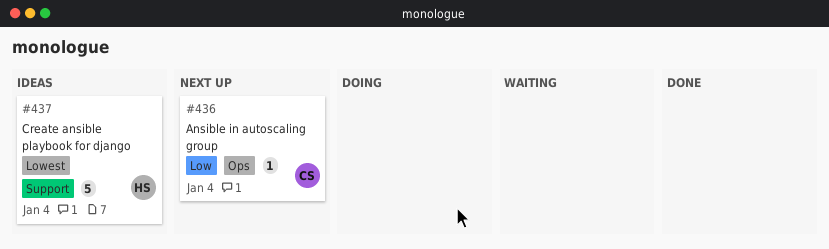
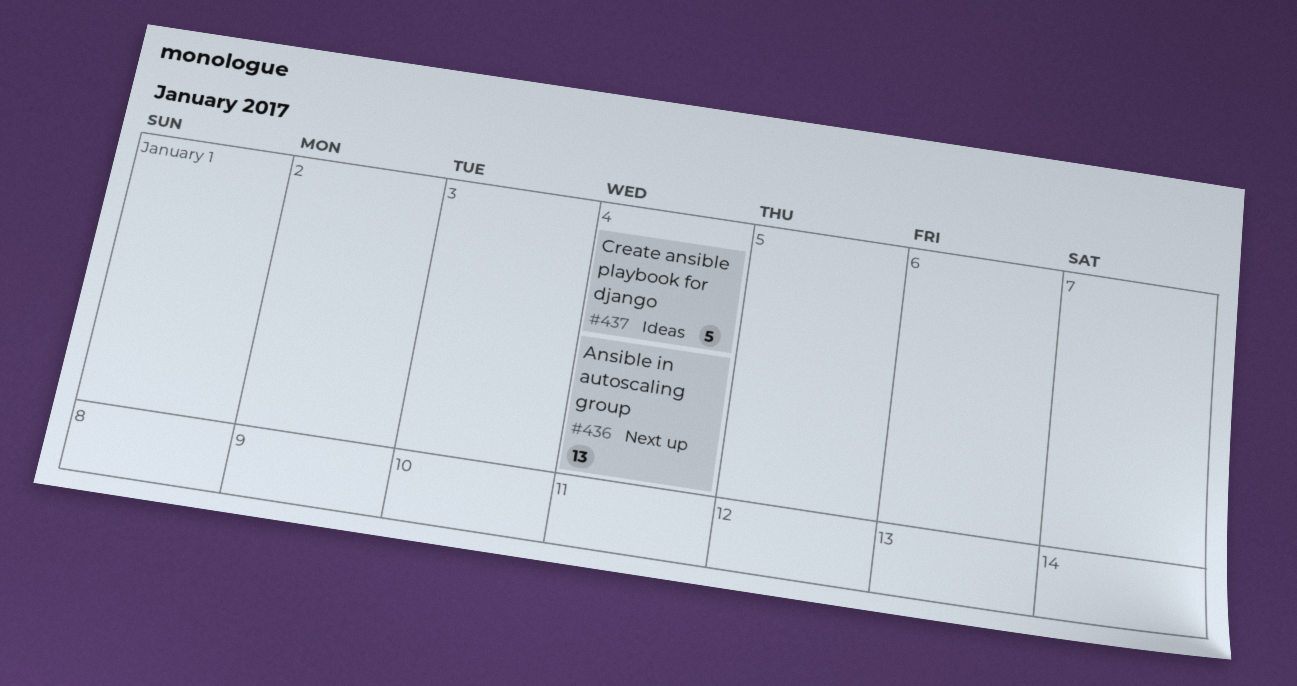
#436, estimate: 1 -> 13

